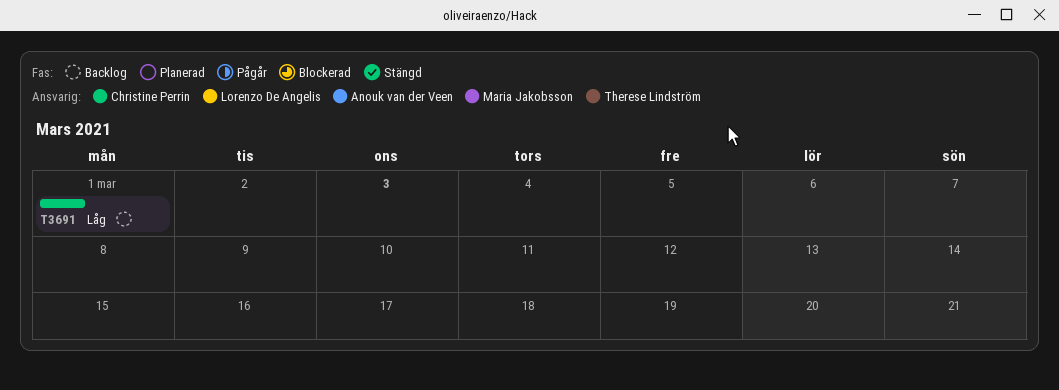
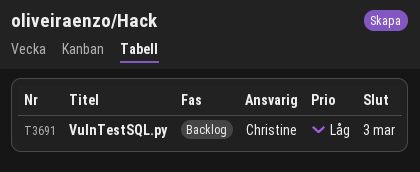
T3691, due: Mar 1 -> Mar 3

